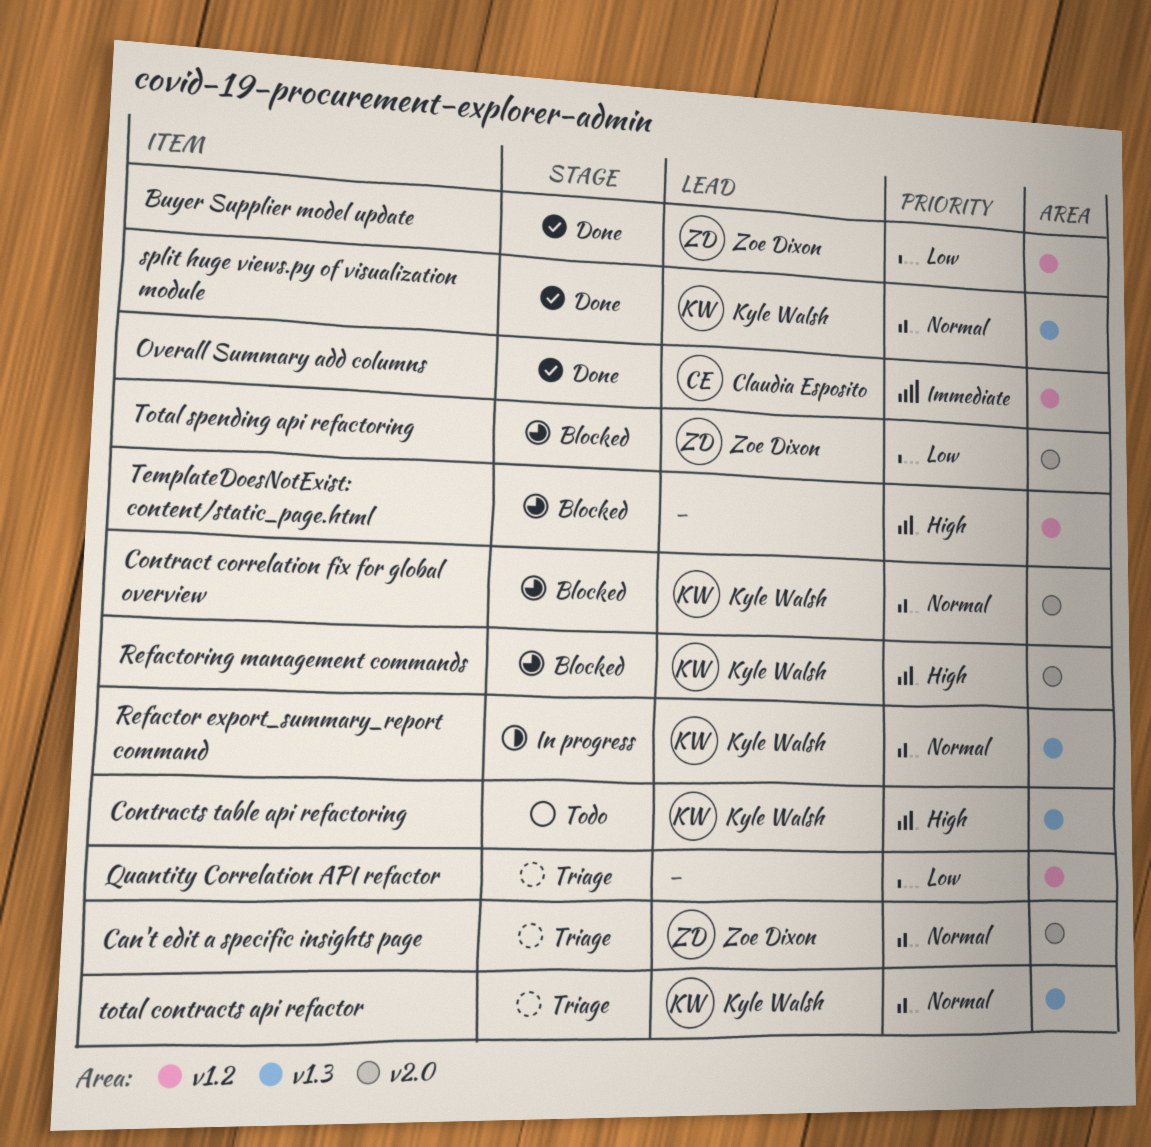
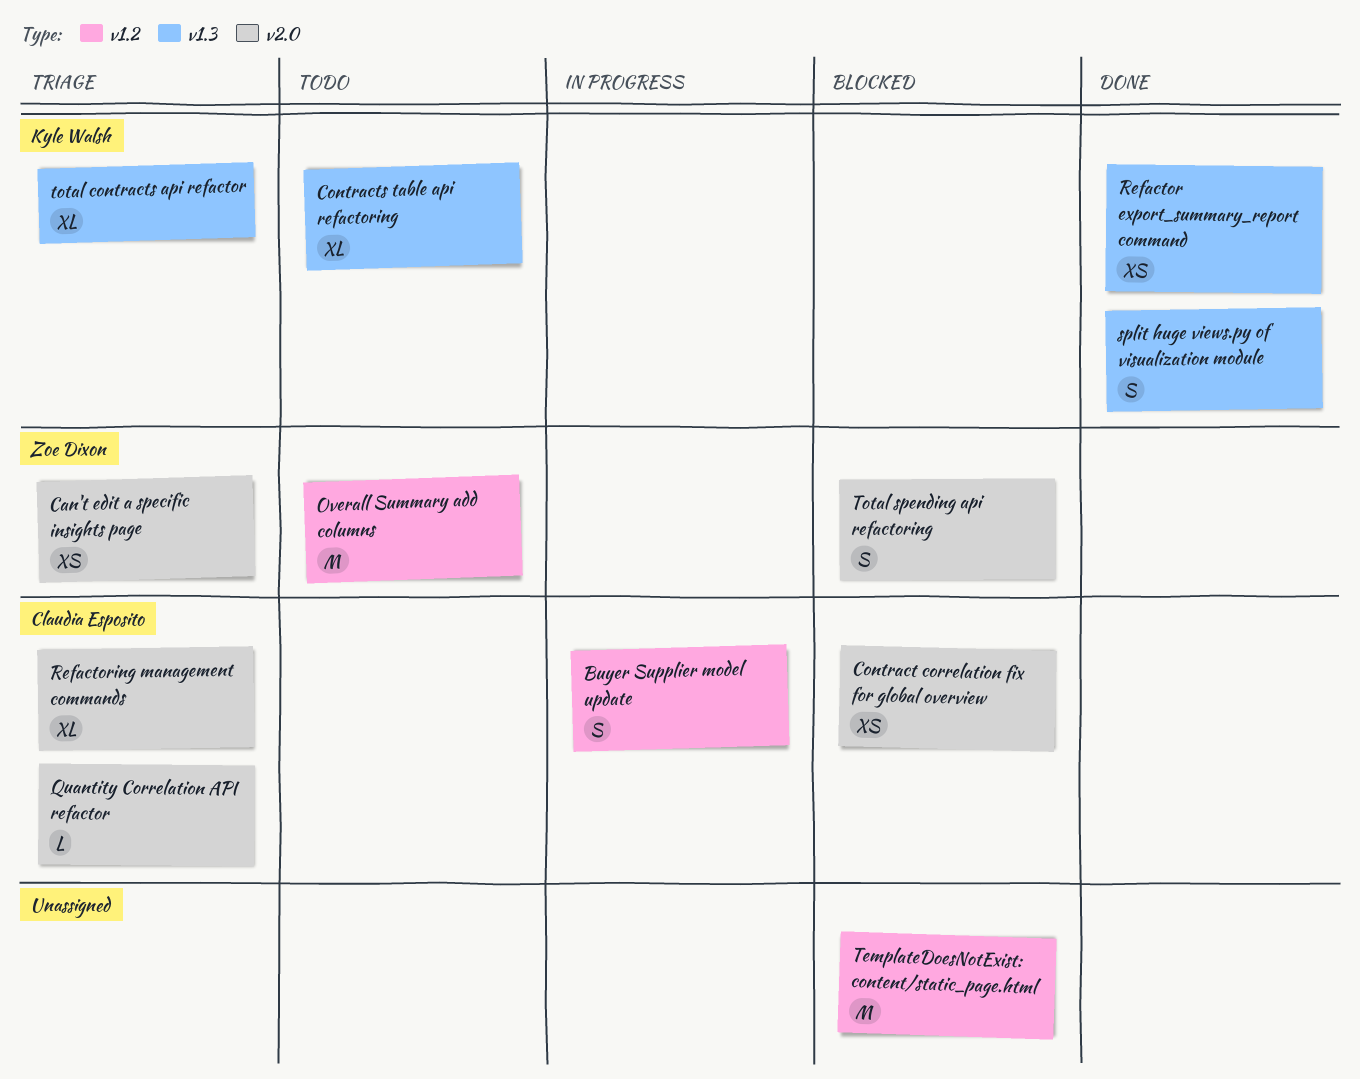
Buyer Supplier model update, status: Done -> In progress
Buyer Supplier model update, owner: Zoe Dixon -> Claudia Esposito
Contract correlation fix for global overview, owner: Kyle Walsh -> Claudia Esposito
Overall Summary add columns, status: Done -> Todo
Overall Summary add columns, owner: Claudia Esposito -> Zoe Dixon
Quantity Correlation API refactor, owner: none -> Claudia Esposito
Quantity Correlation API refactor, label: v1.2 -> v2.0
Refactor export_summary_report command, status: In progress -> Done
Refactoring management commands, status: Blocked -> Triage
Refactoring management commands, owner: Kyle Walsh -> Claudia Esposito

